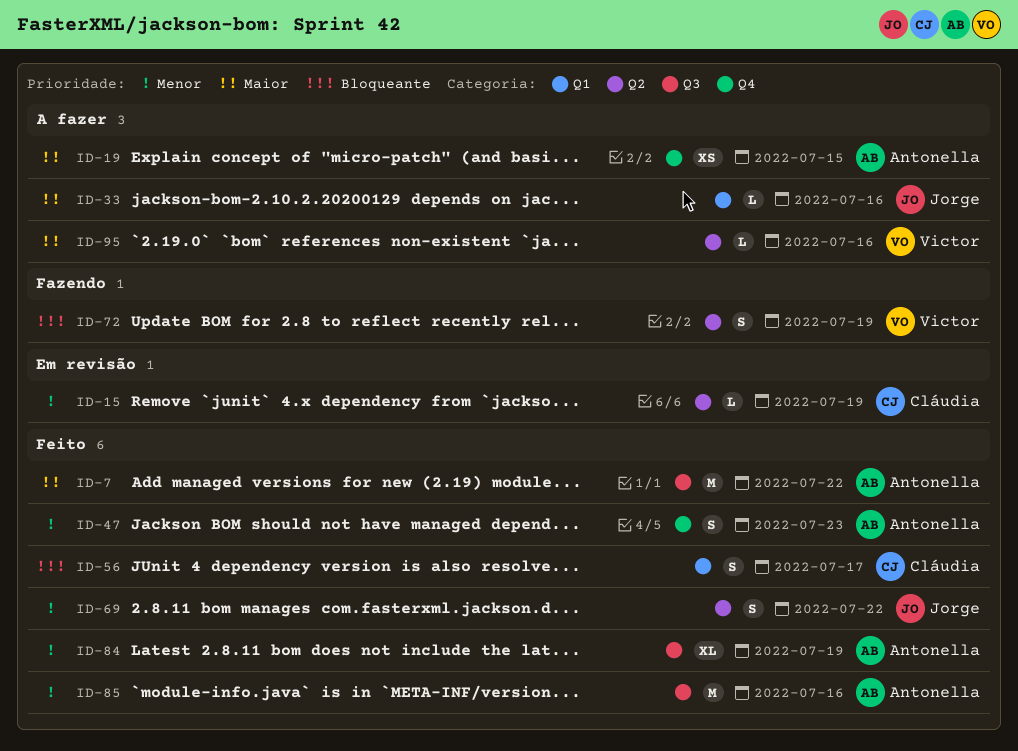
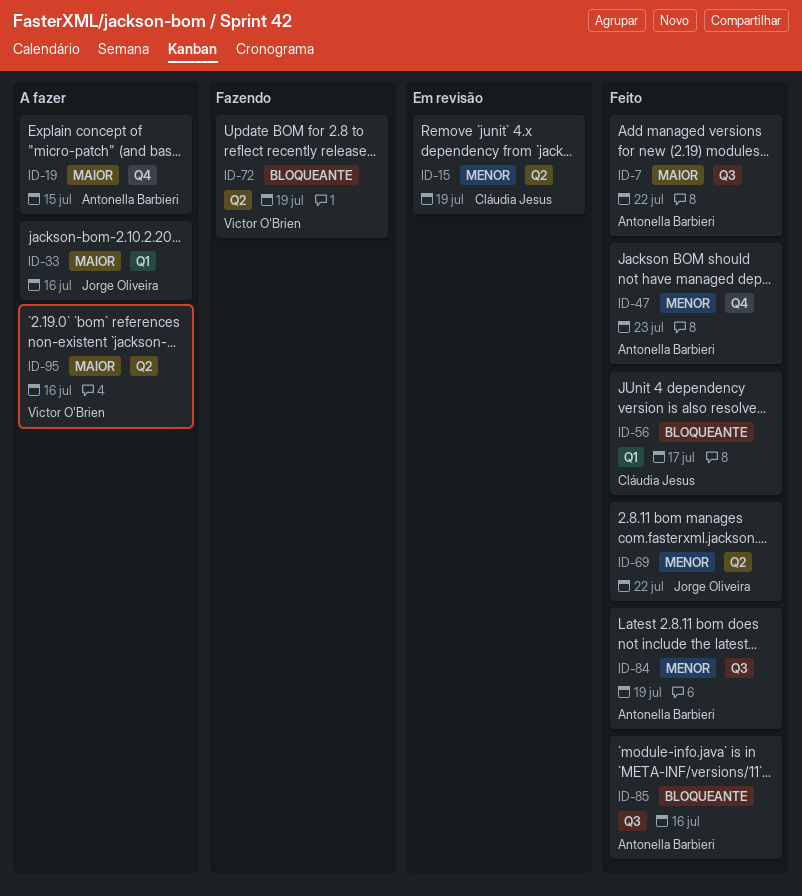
ID-85, priority: Menor -> Bloqueante

